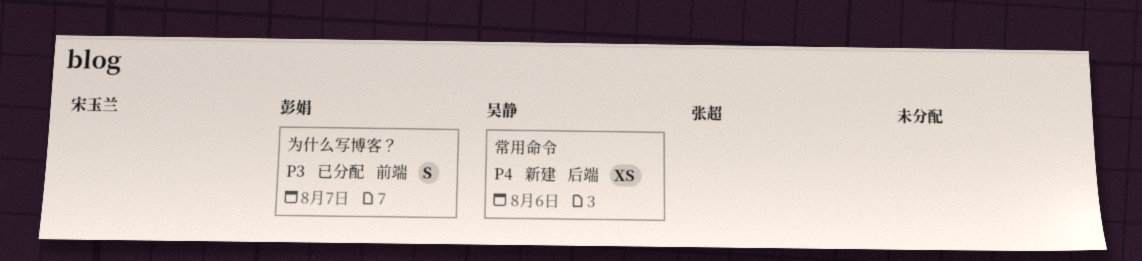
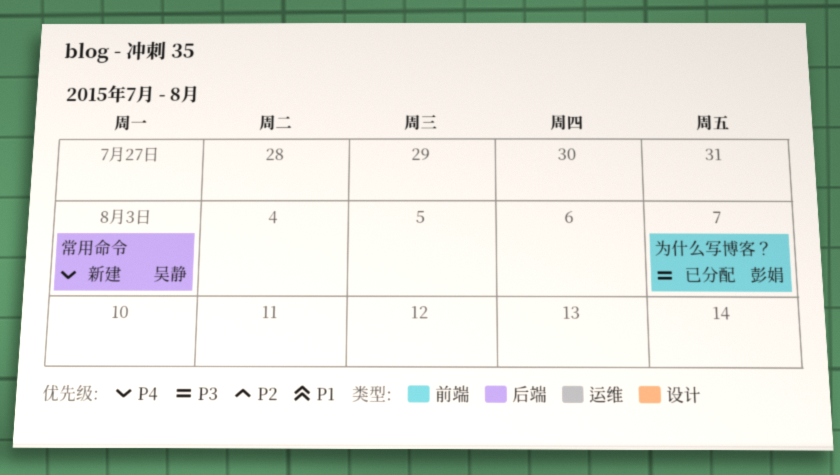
常用命令, due: Aug 6 -> Aug 3

